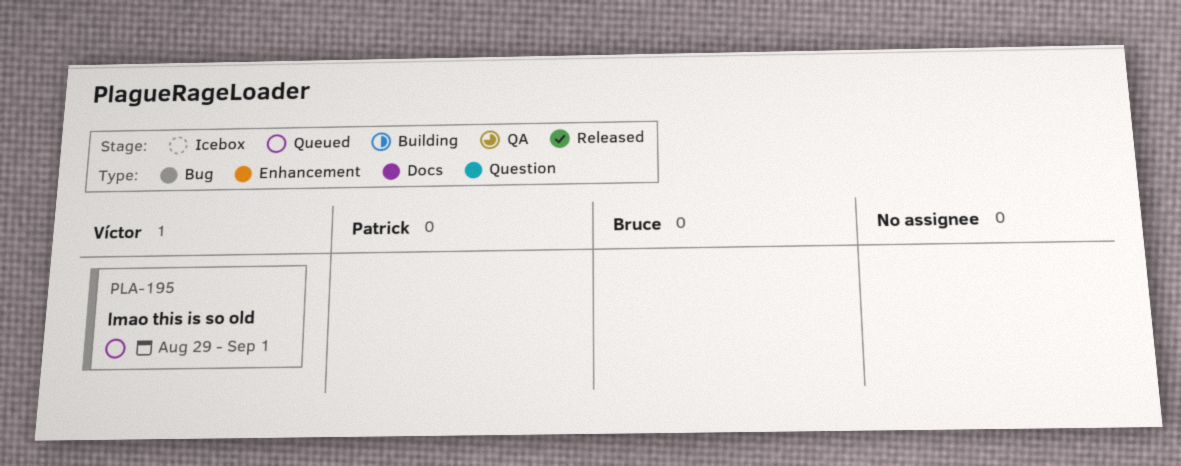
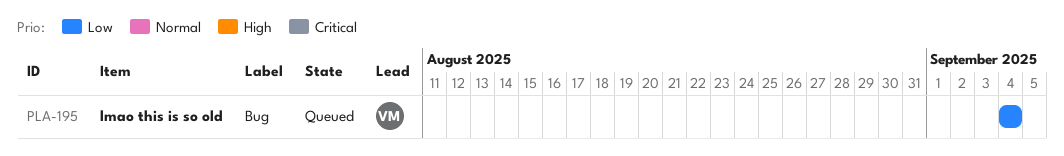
PLA-195, start: Aug 29 -> Sep 4
PLA-195, due: Sep 1 -> Sep 4

